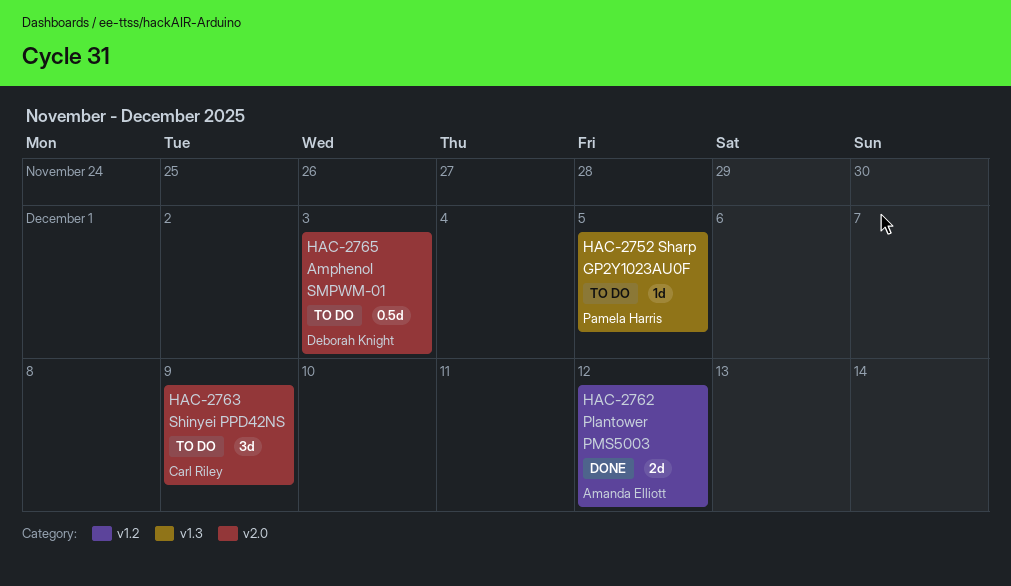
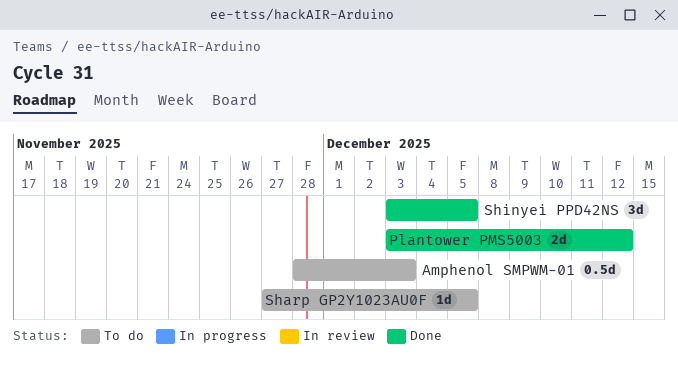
Shinyei PPD42NS, status: To do -> Done
Shinyei PPD42NS, due: Dec 9 -> Dec 5

